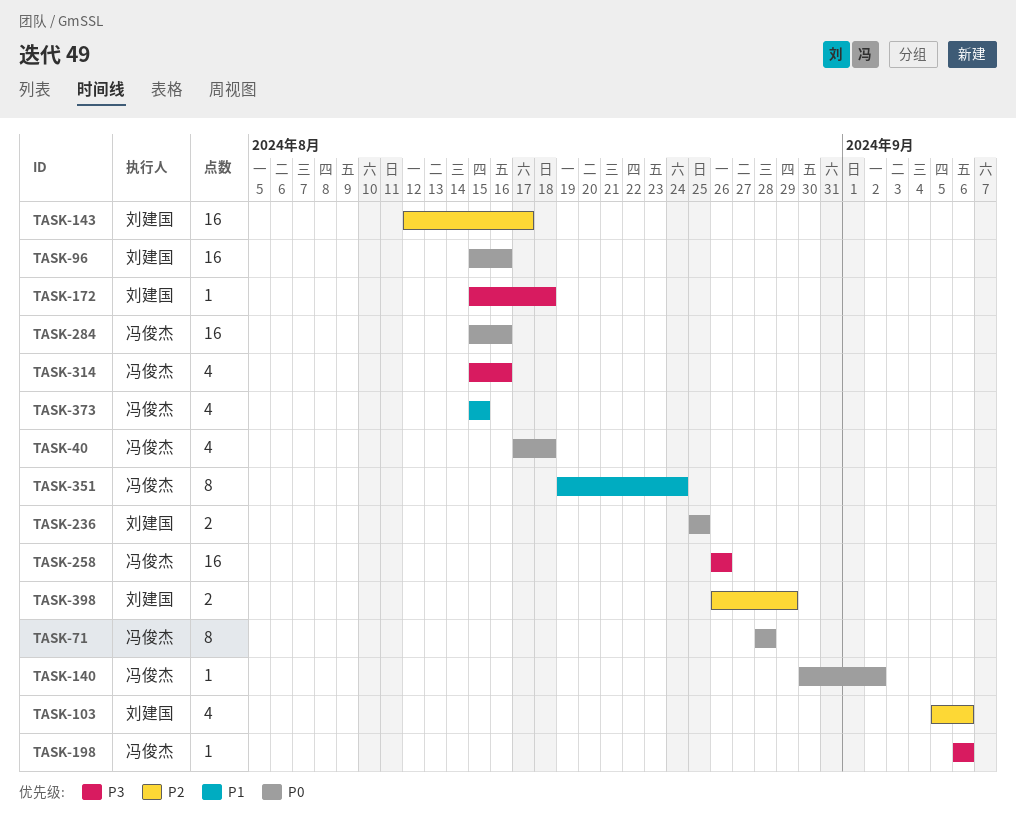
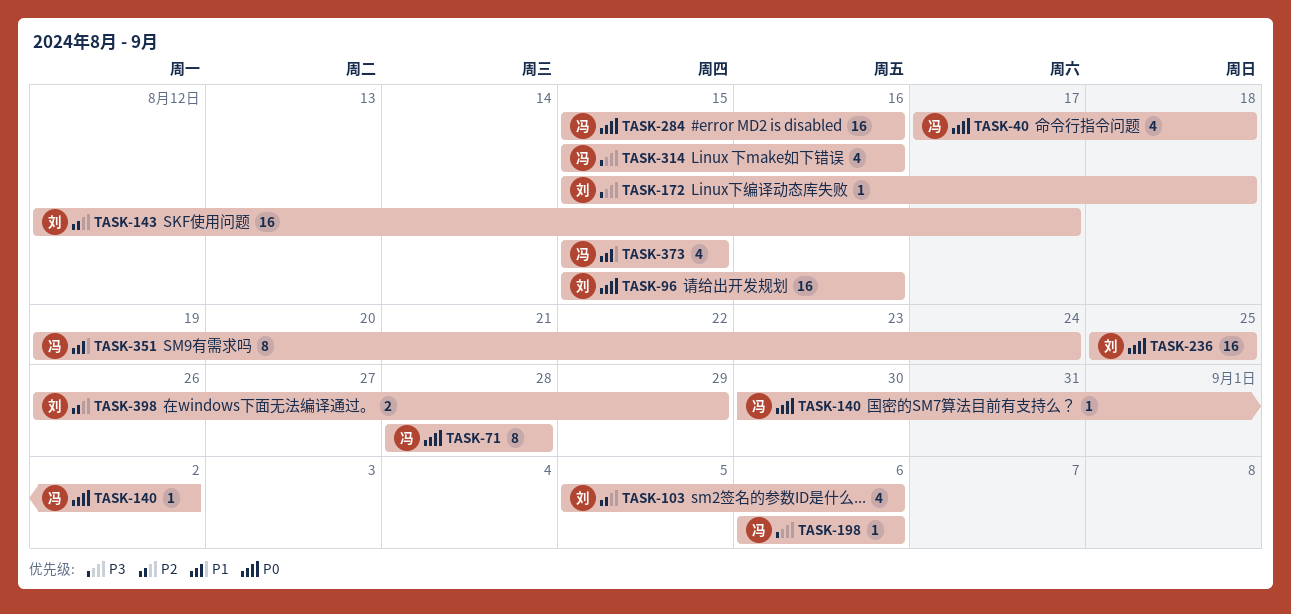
TASK-236, estimate: 2 -> 16
TASK-258: present -> none

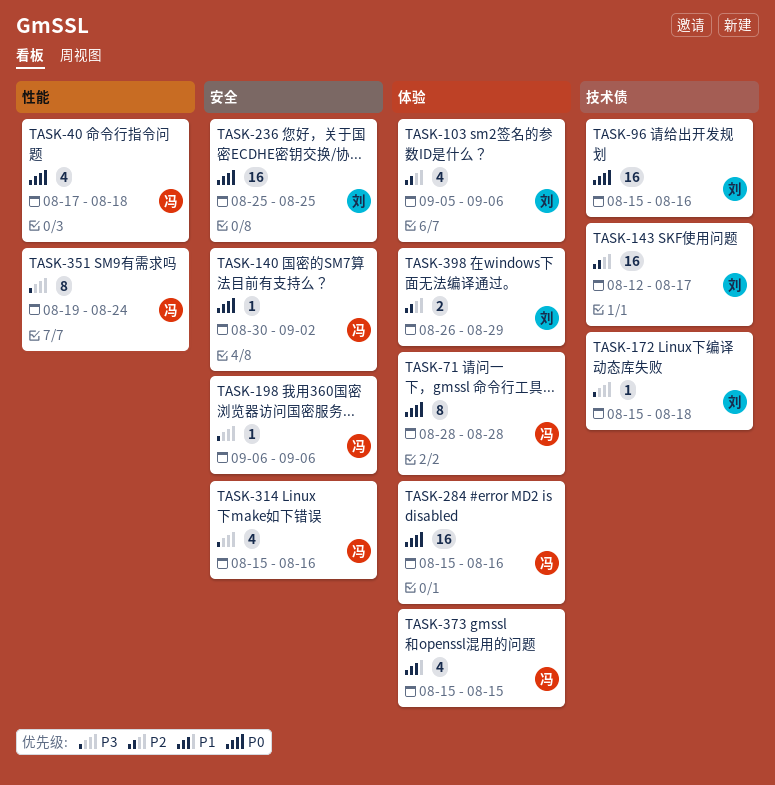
TASK-351, priority: P1 -> P3

